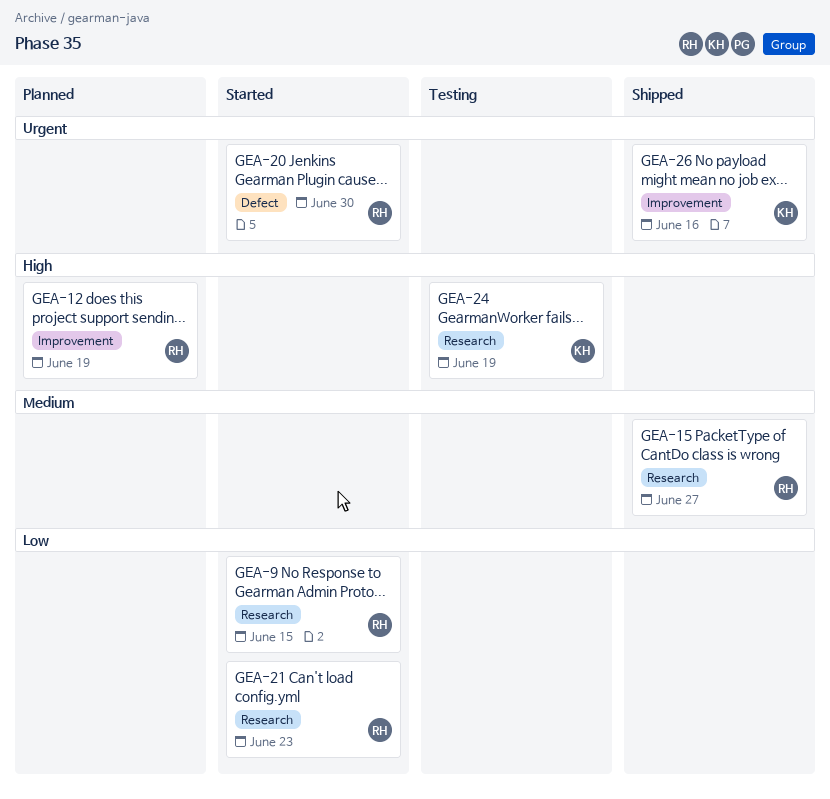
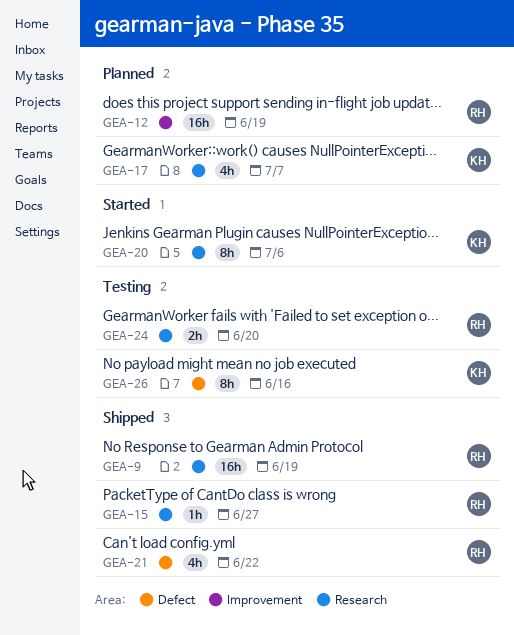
GEA-9, status: Started -> Shipped
GEA-9, due: Jun 15 -> Jun 19
GEA-17: none -> present
GEA-20, owner: RH -> KH
GEA-20, label: Defect -> Research
GEA-20, due: Jun 30 -> Jul 6
GEA-21, status: Started -> Shipped
GEA-21, label: Research -> Defect
GEA-21, due: Jun 23 -> Jun 22
GEA-24, owner: KH -> RH
GEA-24, due: Jun 19 -> Jun 20
GEA-26, status: Shipped -> Testing
GEA-26, label: Improvement -> Defect

